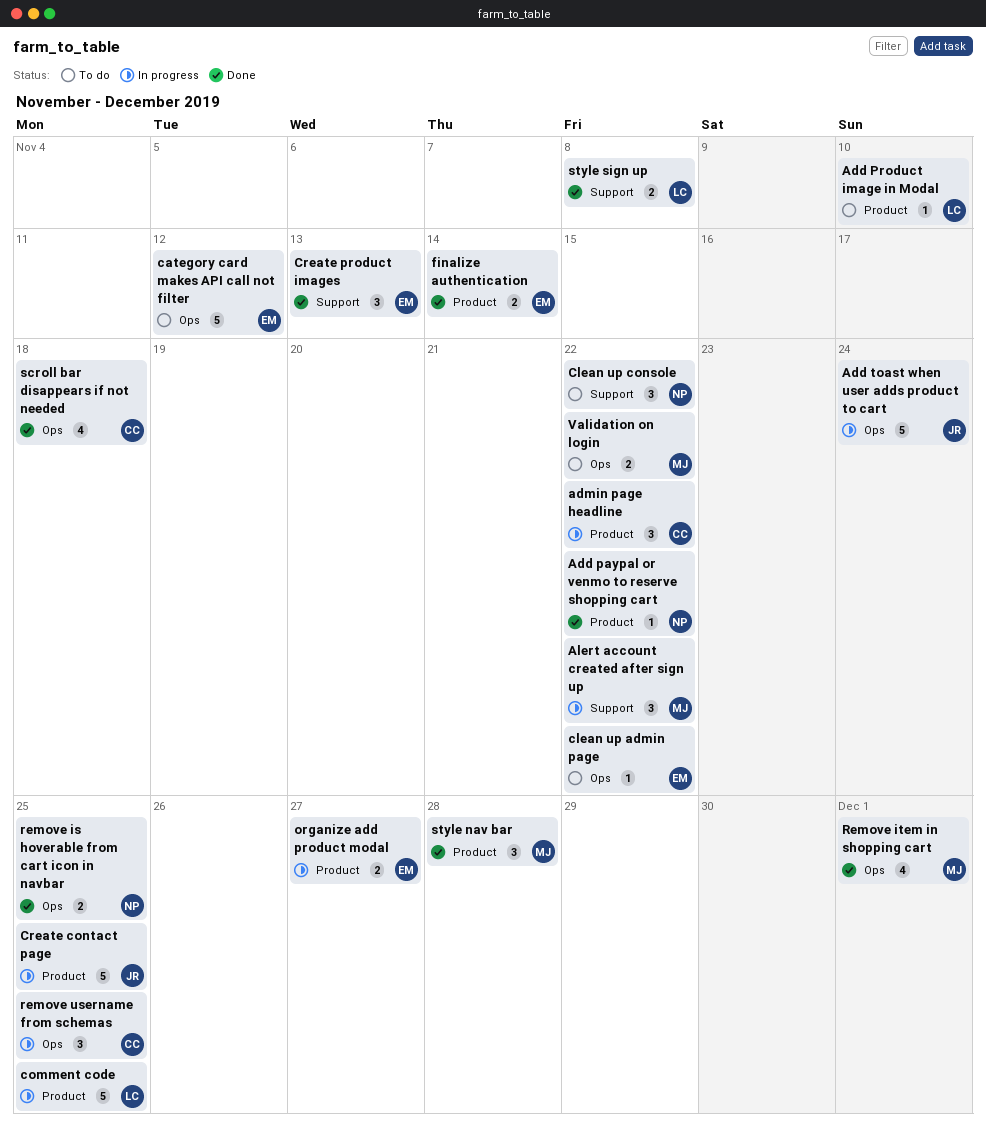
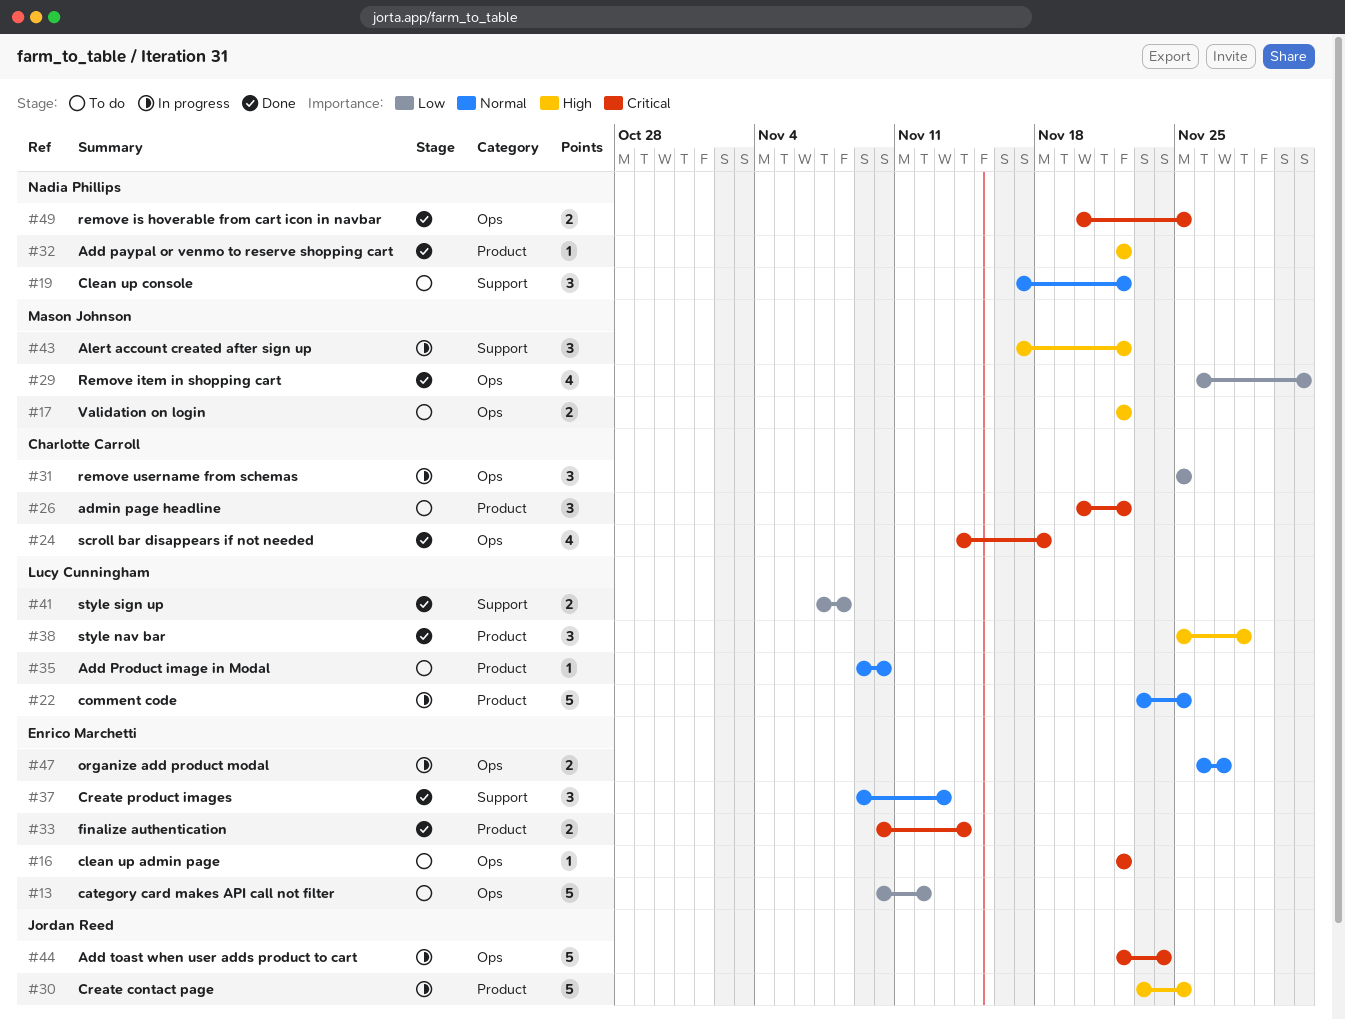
admin page headline, status: In progress -> To do
organize add product modal, label: Product -> Ops
style nav bar, owner: Mason Johnson -> Lucy Cunningham

